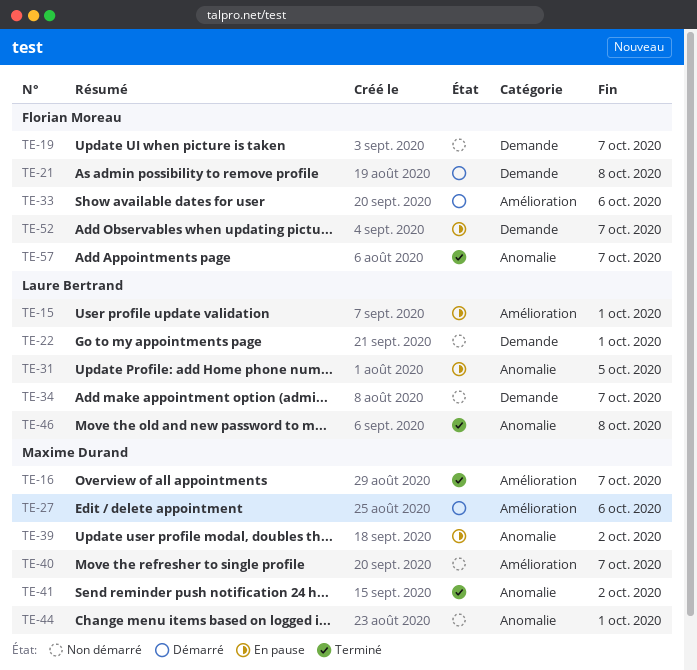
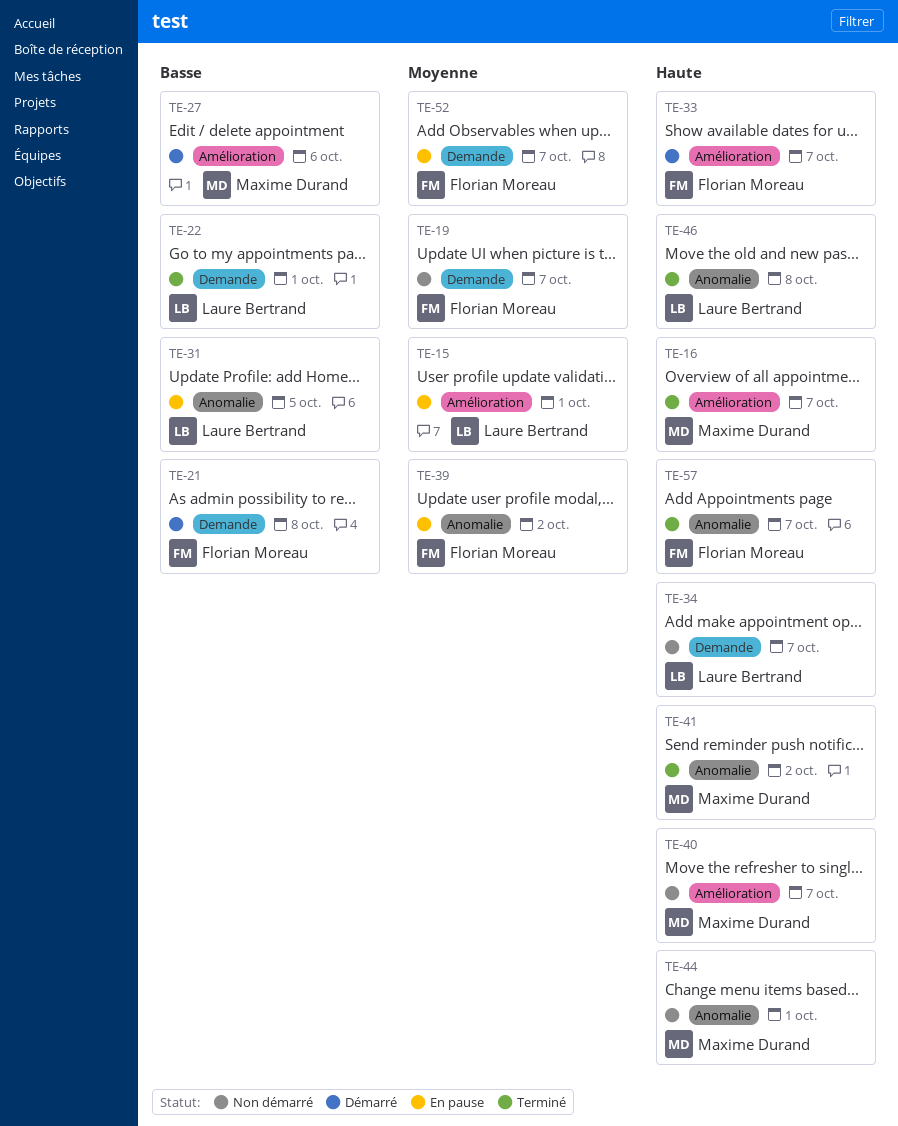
TE-22, status: Non démarré -> Terminé
TE-33, due: Oct 6 -> Oct 7
TE-39, owner: Maxime Durand -> Florian Moreau

